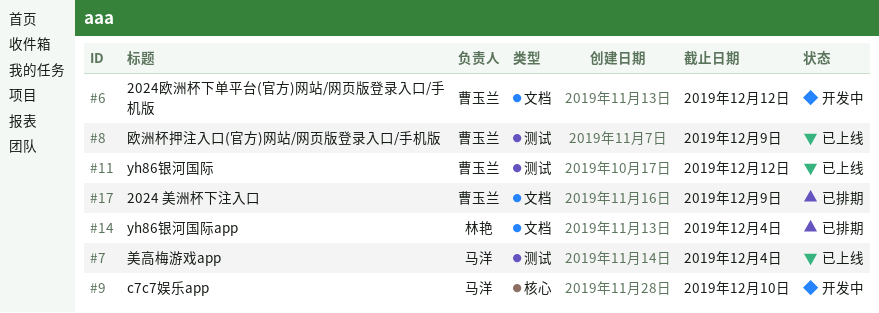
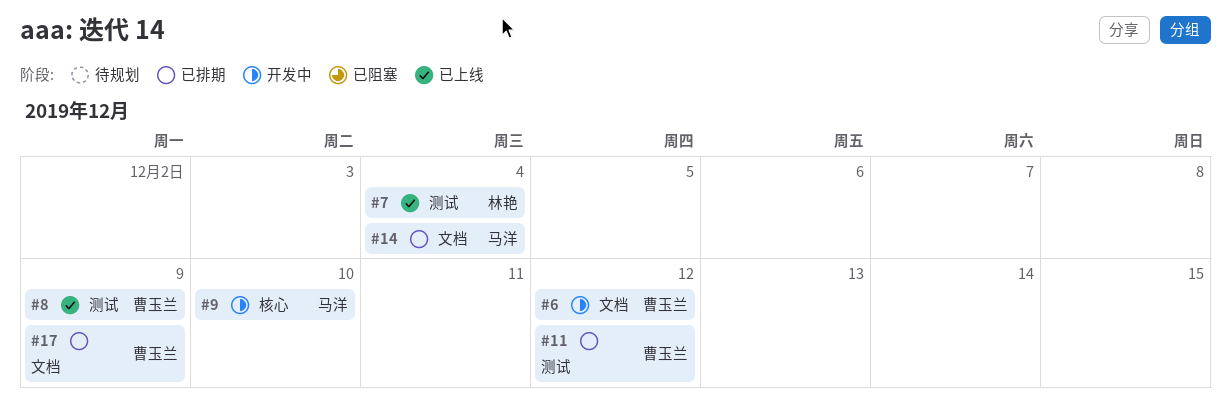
#7, owner: 马洋 -> 林艳
#11, status: 已上线 -> 已排期
#14, owner: 林艳 -> 马洋

